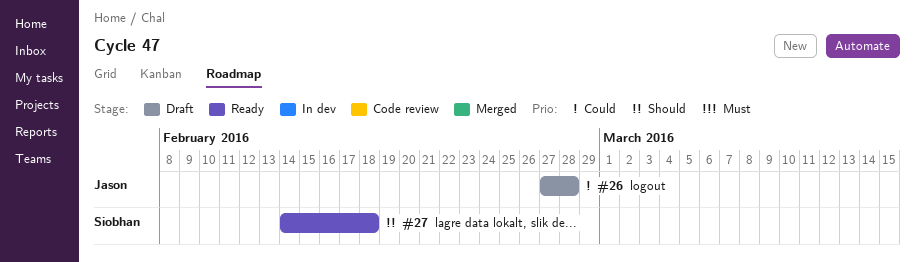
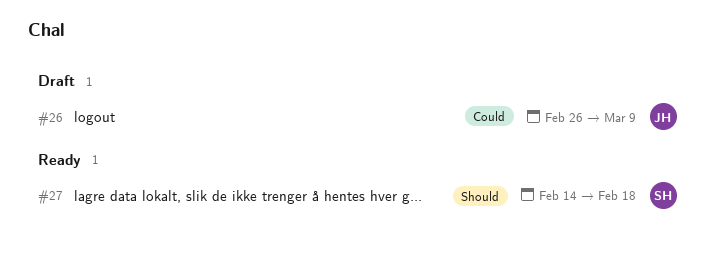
#26, start: Feb 27 -> Feb 26
#26, due: Feb 28 -> Mar 9

